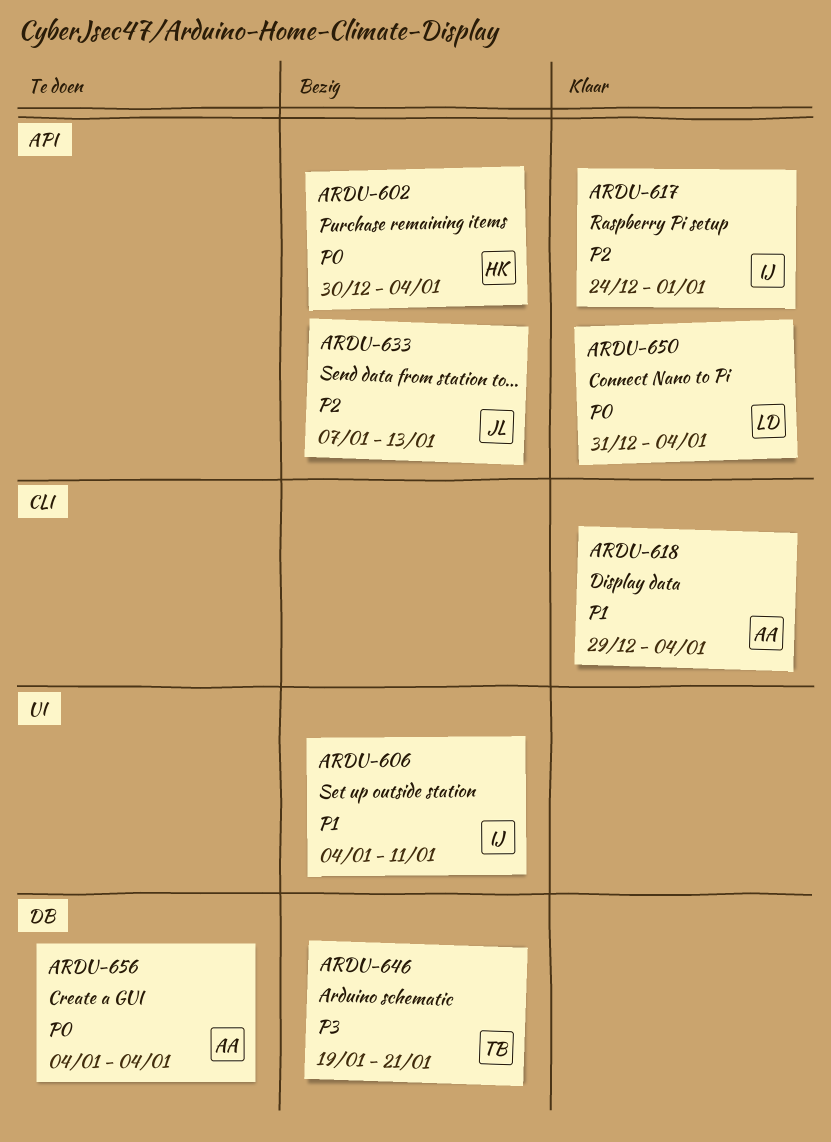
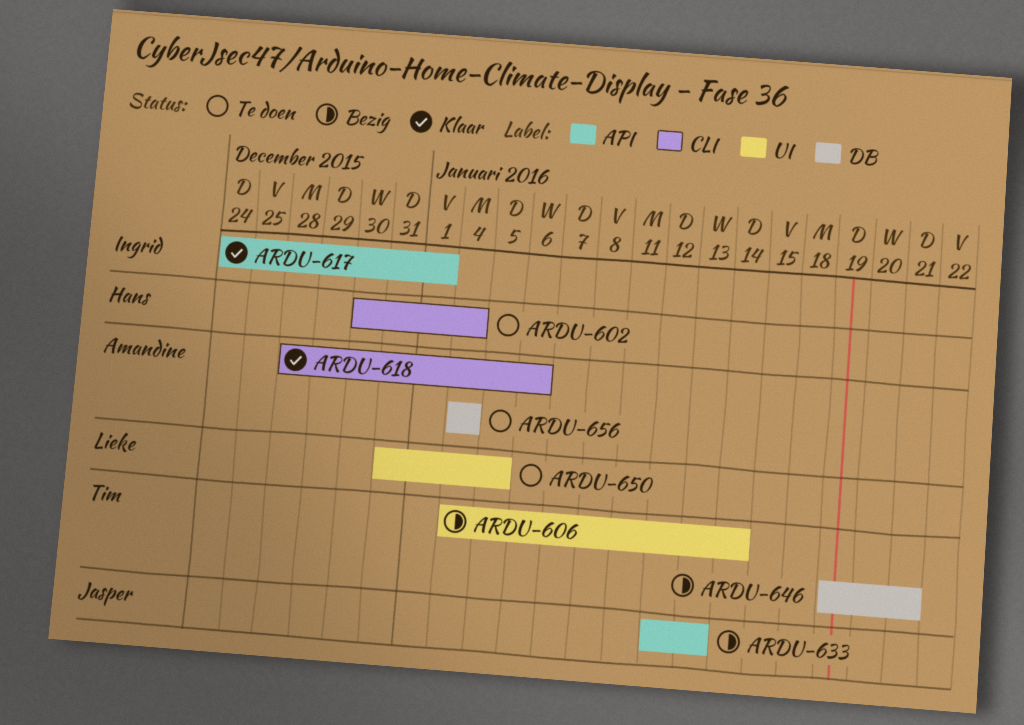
ARDU-602, status: Bezig -> Te doen
ARDU-602, label: API -> CLI
ARDU-606, owner: Ingrid -> Tim
ARDU-606, due: Jan 11 -> Jan 14
ARDU-618, start: Dec 29 -> Dec 28
ARDU-618, due: Jan 4 -> Jan 6
ARDU-633, start: Jan 7 -> Jan 12
ARDU-650, status: Klaar -> Te doen
ARDU-650, label: API -> UI
ARDU-650, due: Jan 4 -> Jan 5

